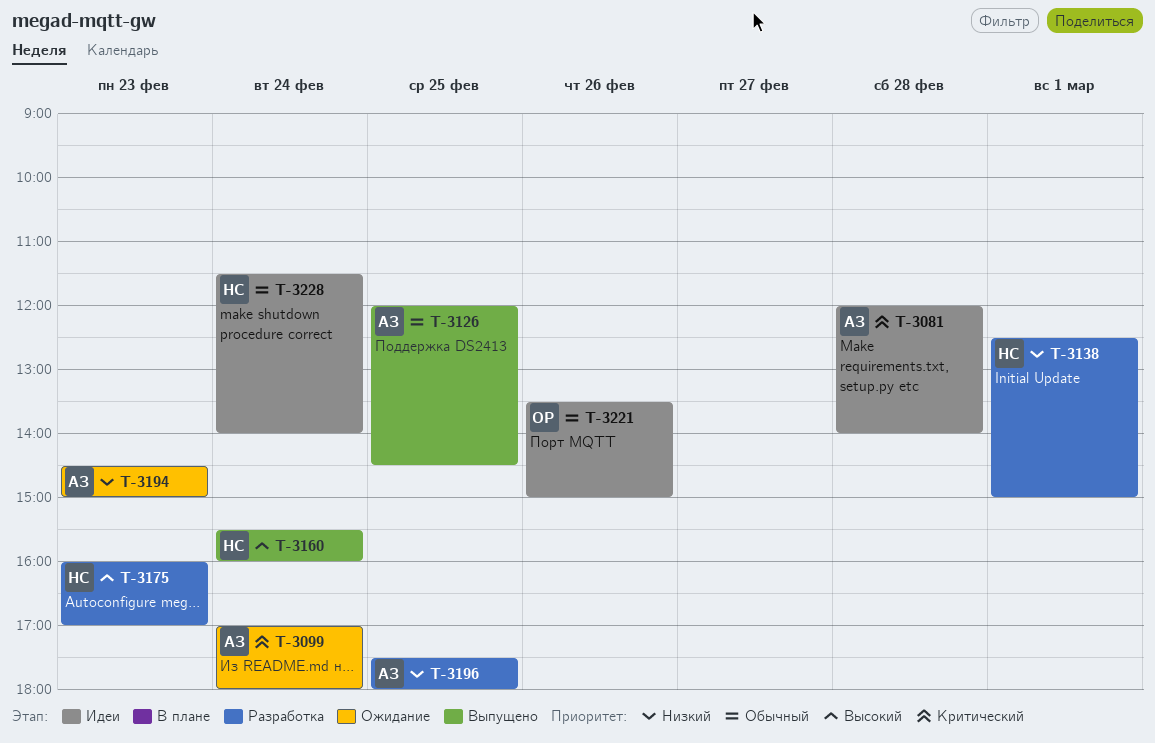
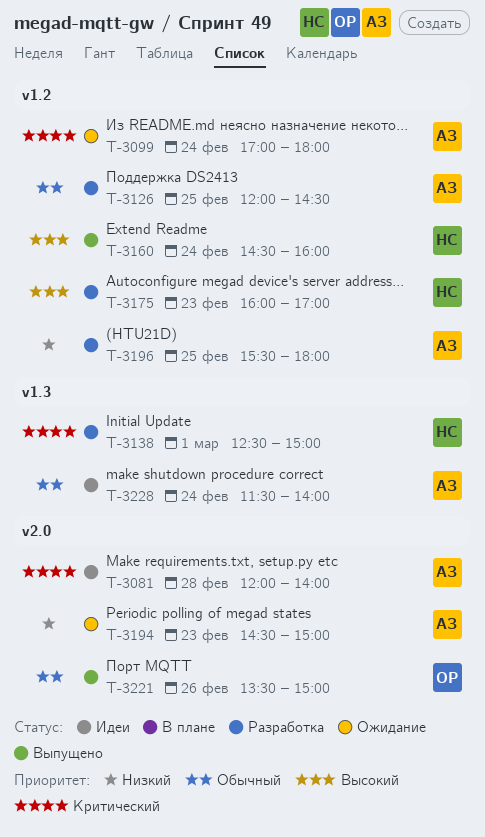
T-3126, status: Выпущено -> Разработка
T-3138, priority: Низкий -> Критический
T-3160, begins: 15:30 -> 14:30
T-3196, begins: 17:30 -> 15:30
T-3221, status: Идеи -> Выпущено
T-3228, owner: НС -> АЗ

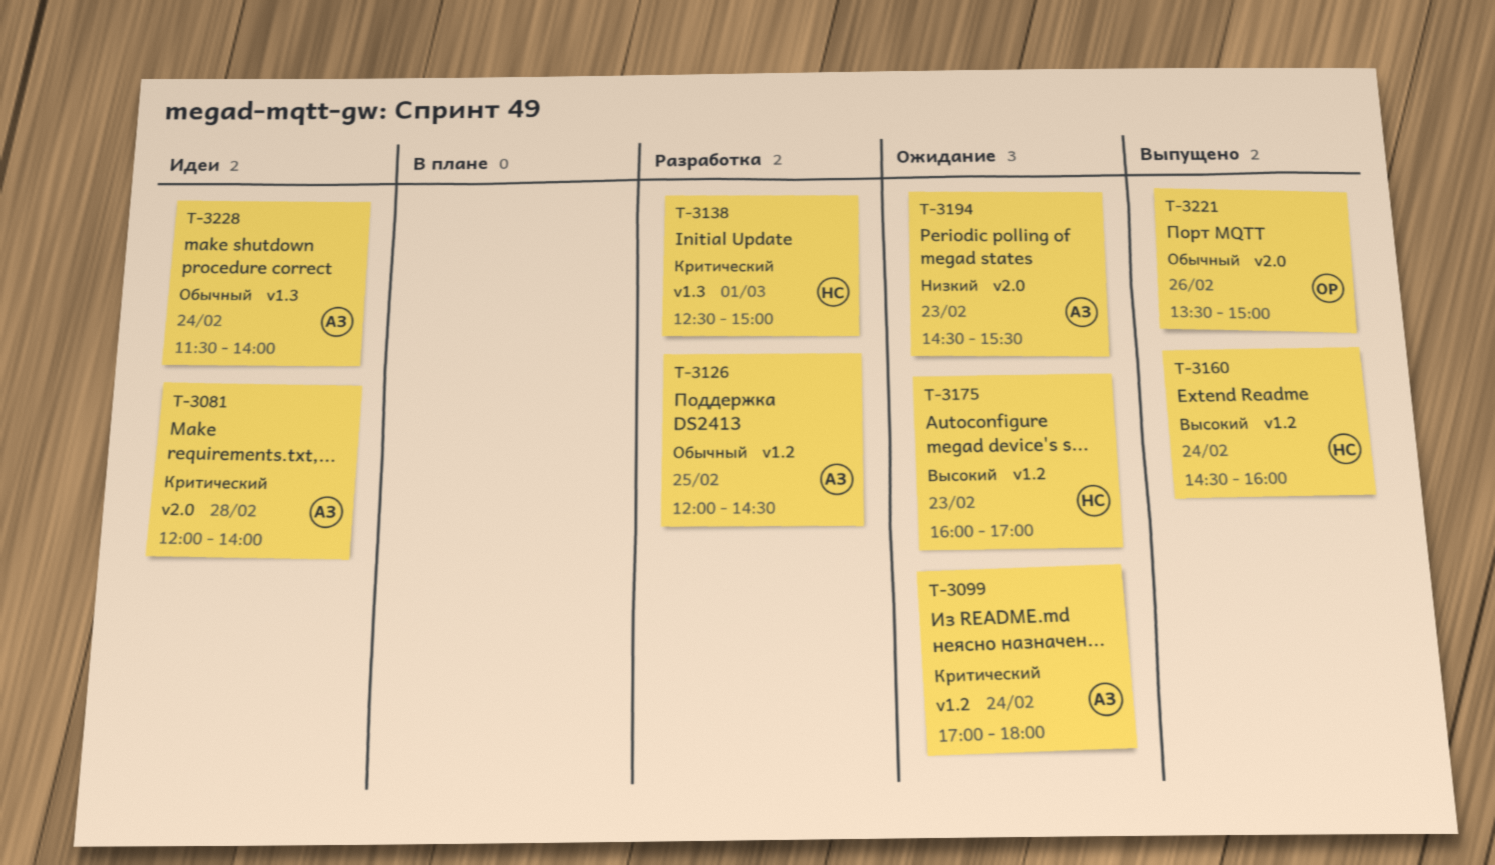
T-3175, status: Разработка -> Ожидание
T-3194, ends: 15:00 -> 15:30
T-3196: present -> none

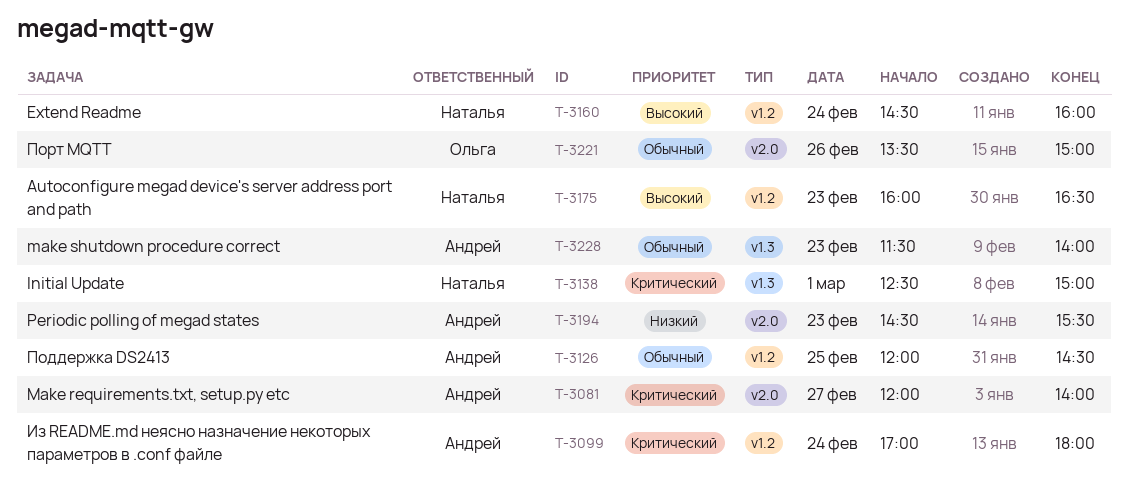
T-3081, day: Feb 28 -> Feb 27
T-3175, ends: 17:00 -> 16:30
T-3228, day: Feb 24 -> Feb 23

